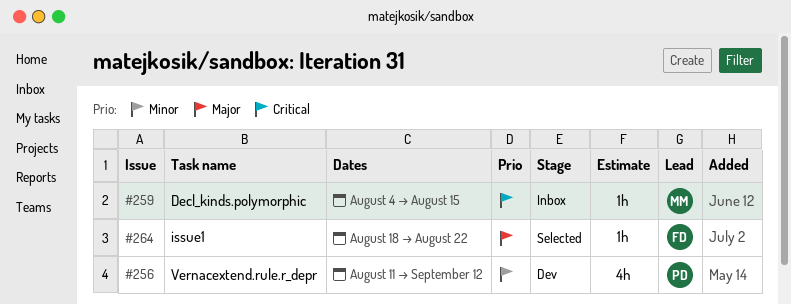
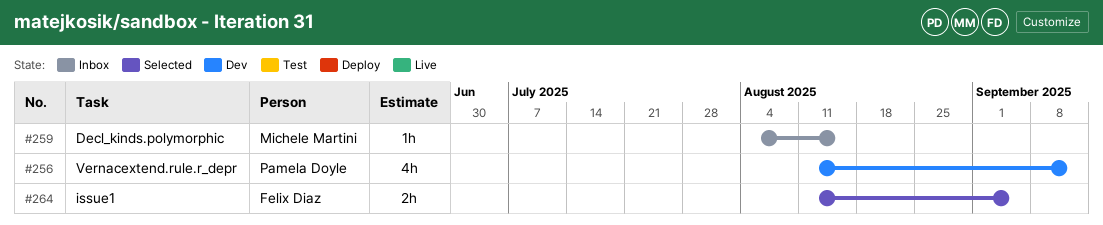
#264, estimate: 1h -> 2h
#264, start: Aug 18 -> Aug 11
#264, due: Aug 22 -> Sep 5

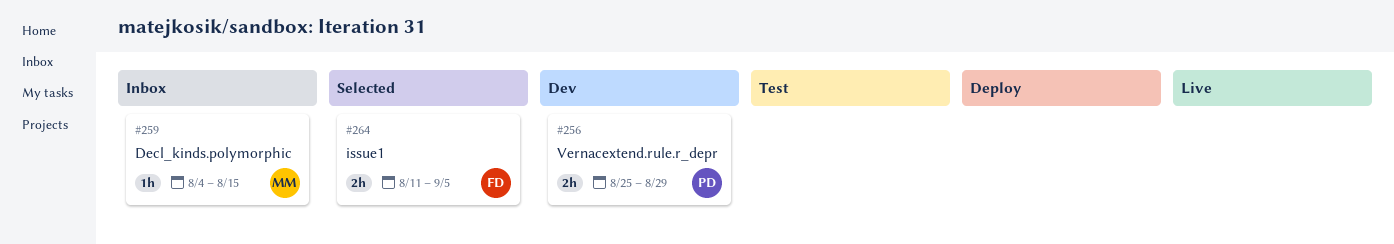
#256, estimate: 4h -> 2h
#256, start: Aug 11 -> Aug 25
#256, due: Sep 12 -> Aug 29

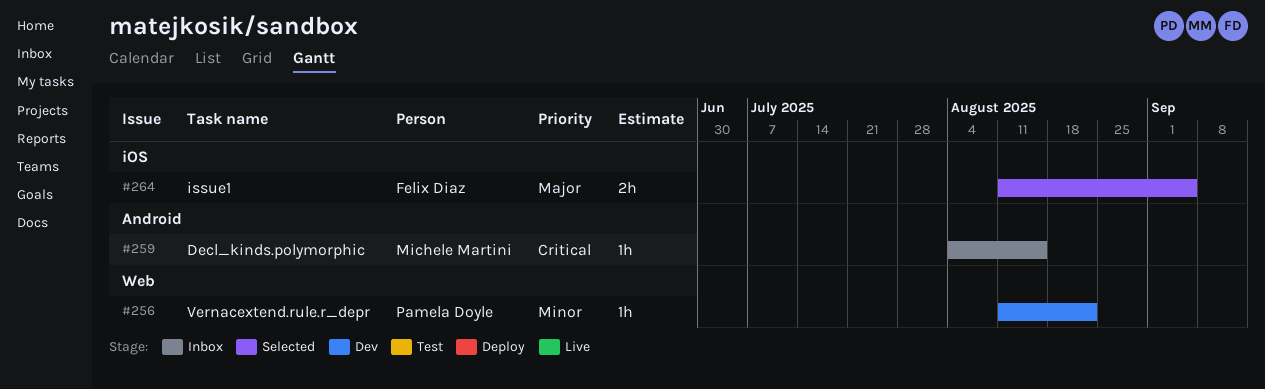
#256, estimate: 2h -> 1h
#256, start: Aug 25 -> Aug 11
#256, due: Aug 29 -> Aug 22

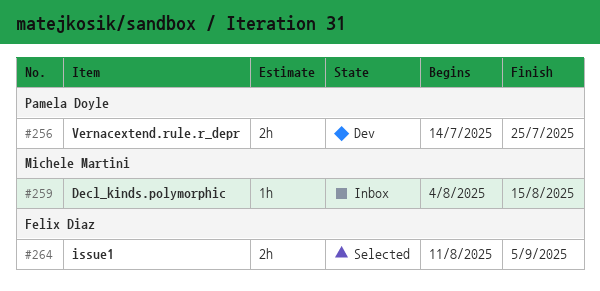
#256, estimate: 1h -> 2h
#256, start: Aug 11 -> Jul 14
#256, due: Aug 22 -> Jul 25

